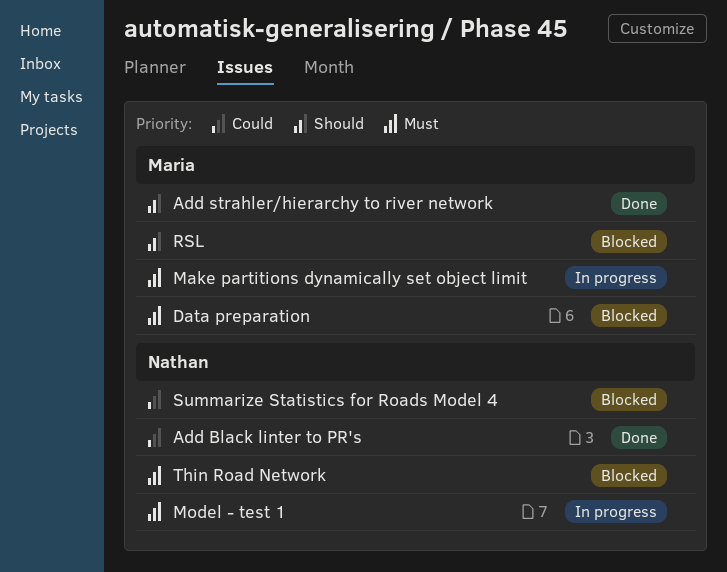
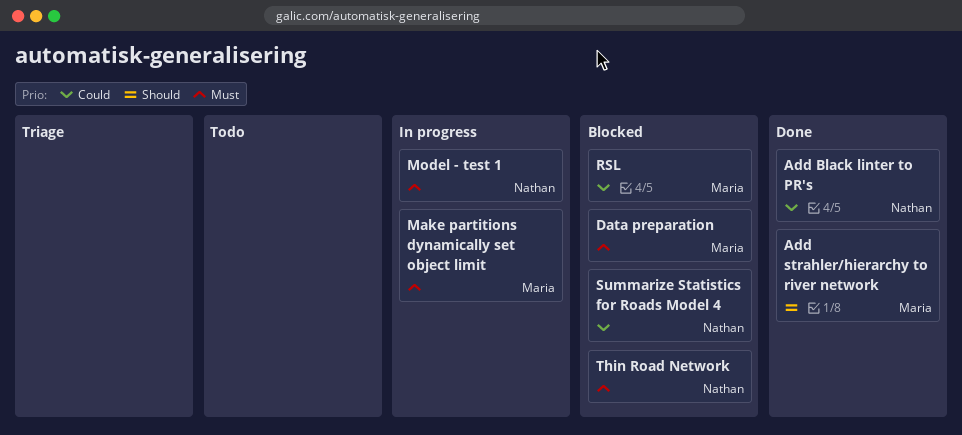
RSL, priority: Should -> Could

